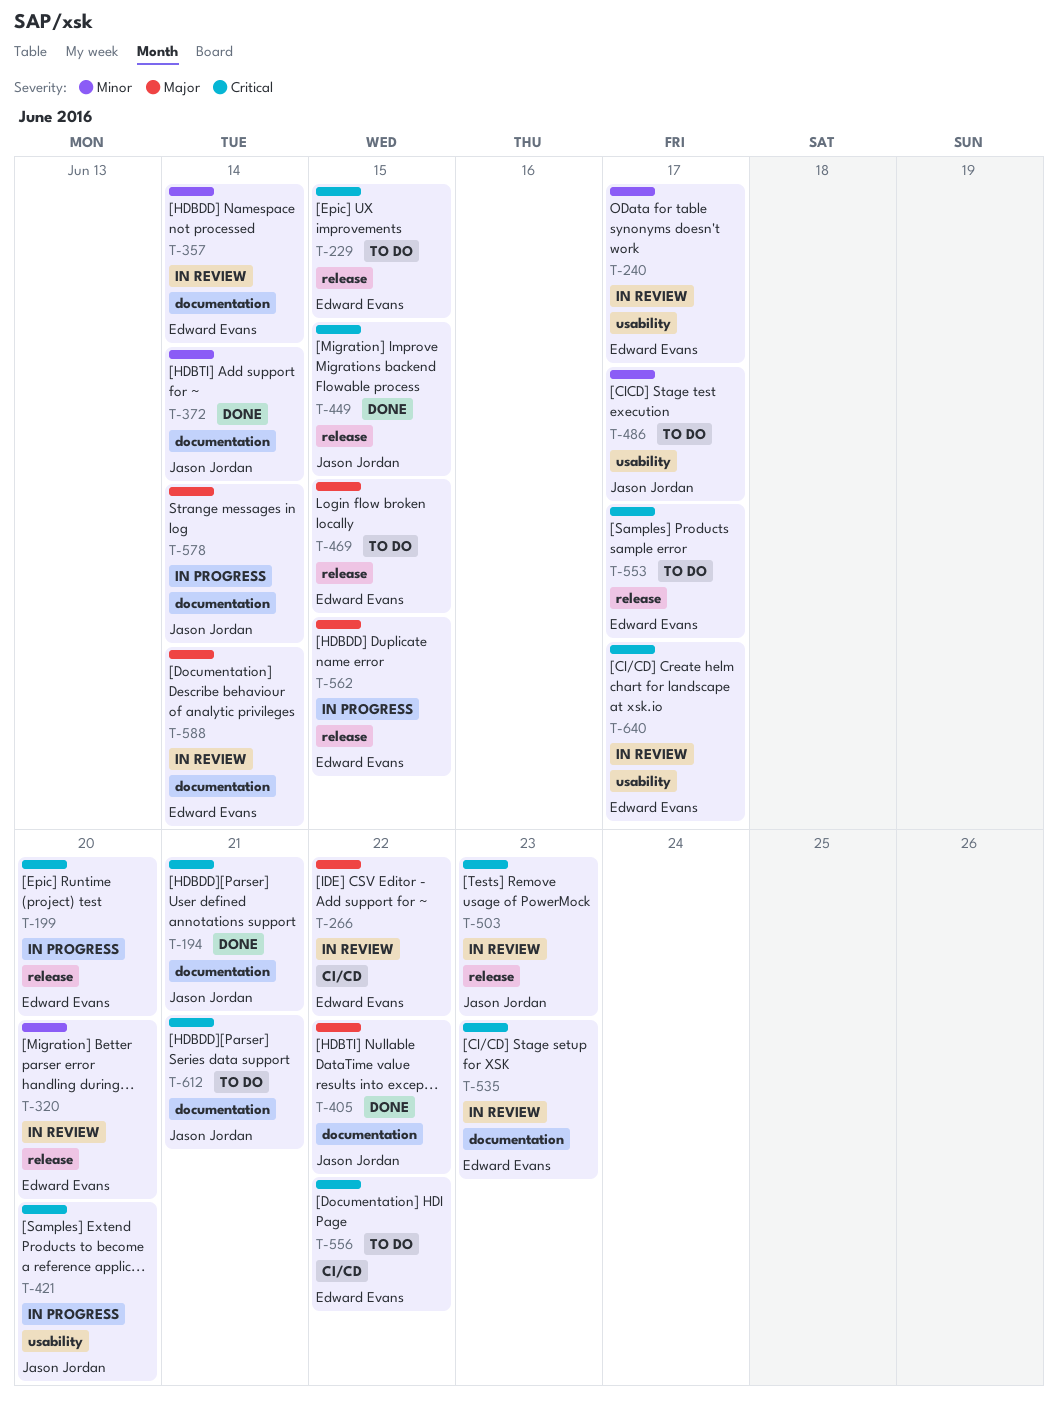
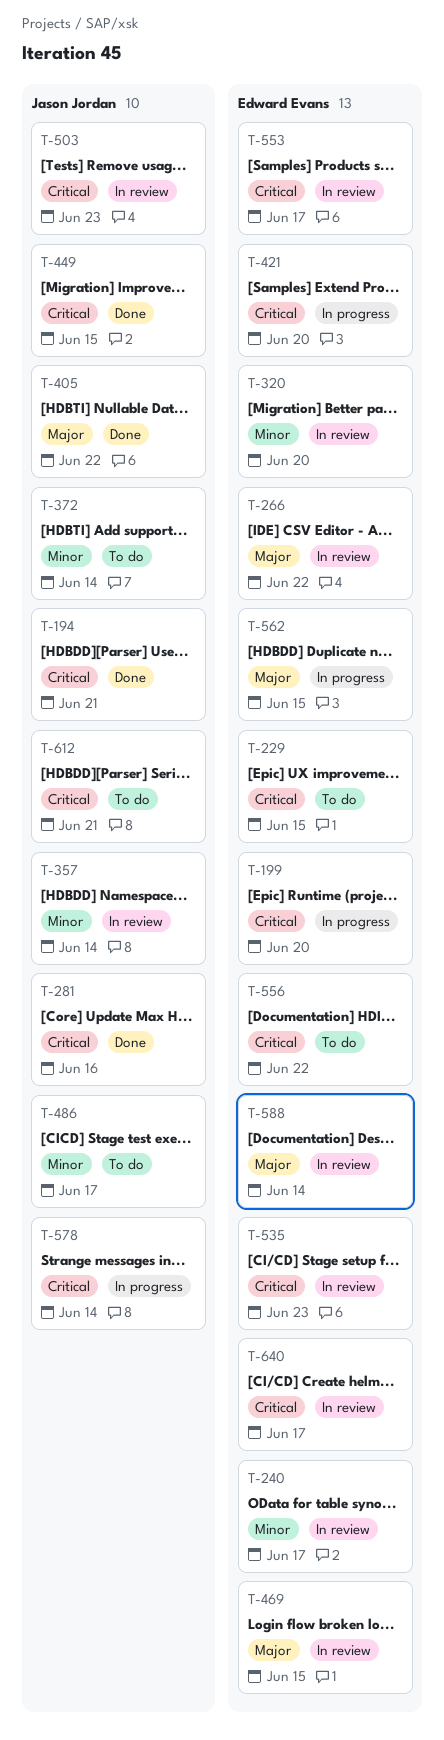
T-281: none -> present
T-357, owner: Edward Evans -> Jason Jordan
T-372, status: Done -> To do
T-421, owner: Jason Jordan -> Edward Evans
T-469, status: To do -> In review
T-553, status: To do -> In review
T-578, priority: Major -> Critical

